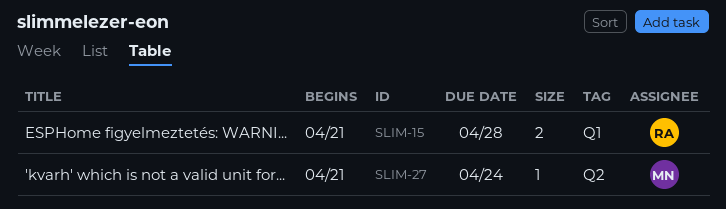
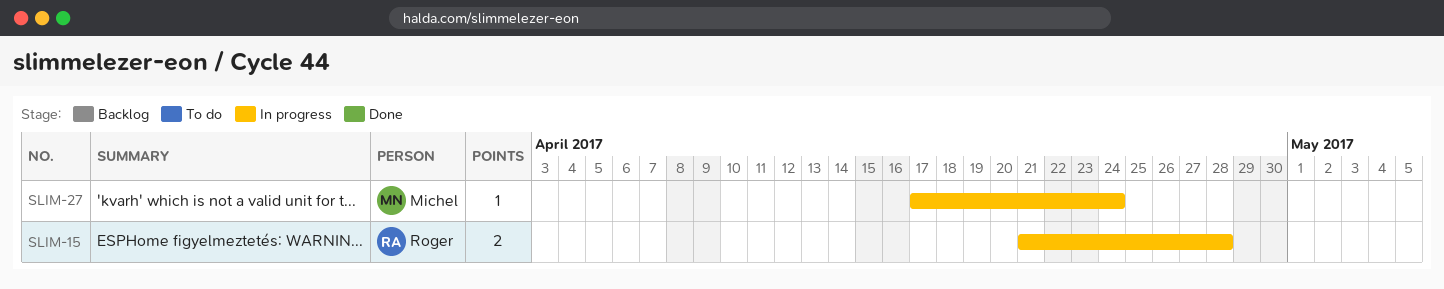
SLIM-27, start: Apr 21 -> Apr 17

